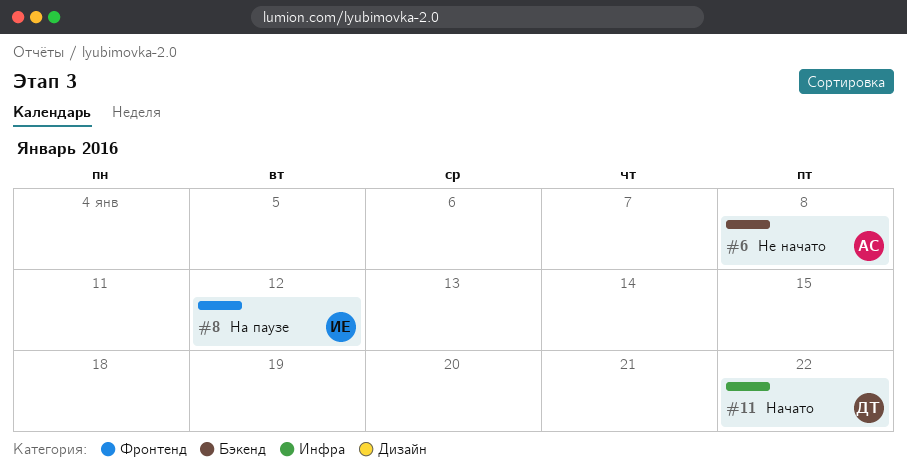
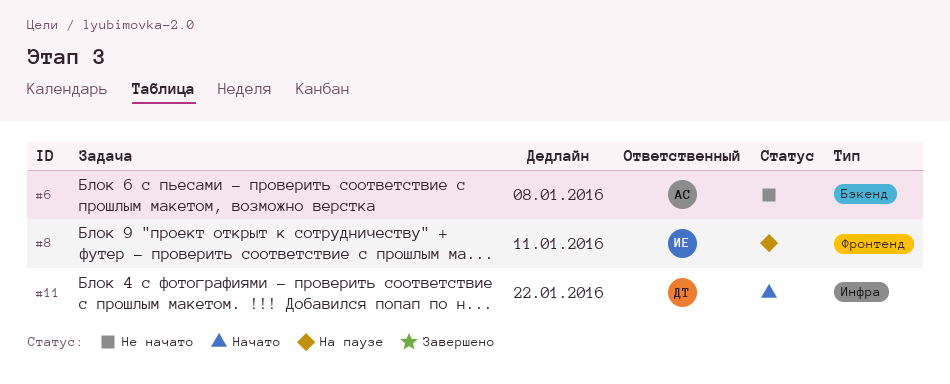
#8, due: Jan 12 -> Jan 11

